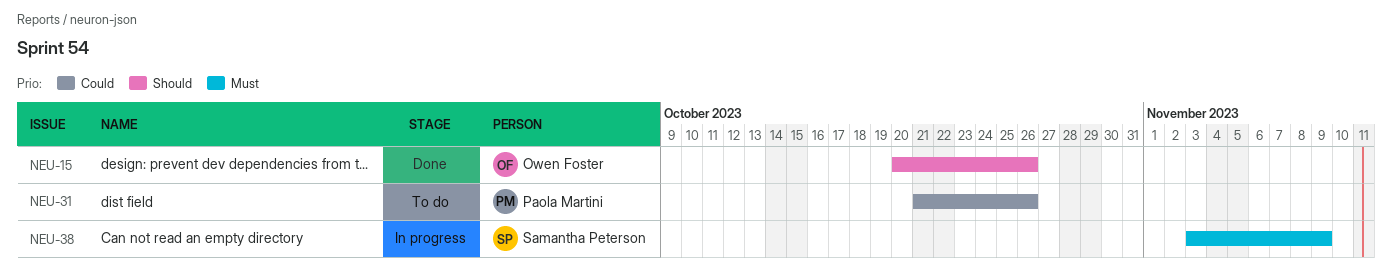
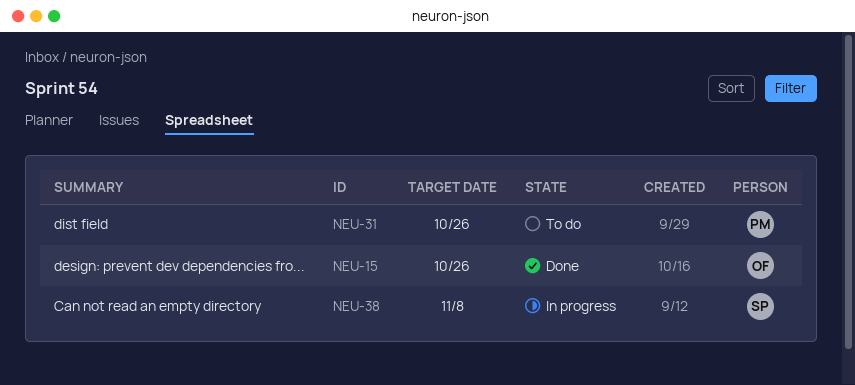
NEU-38, due: Nov 9 -> Nov 8

